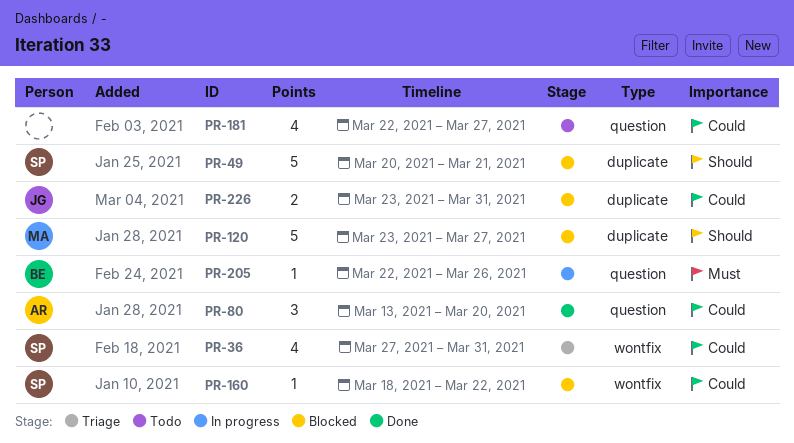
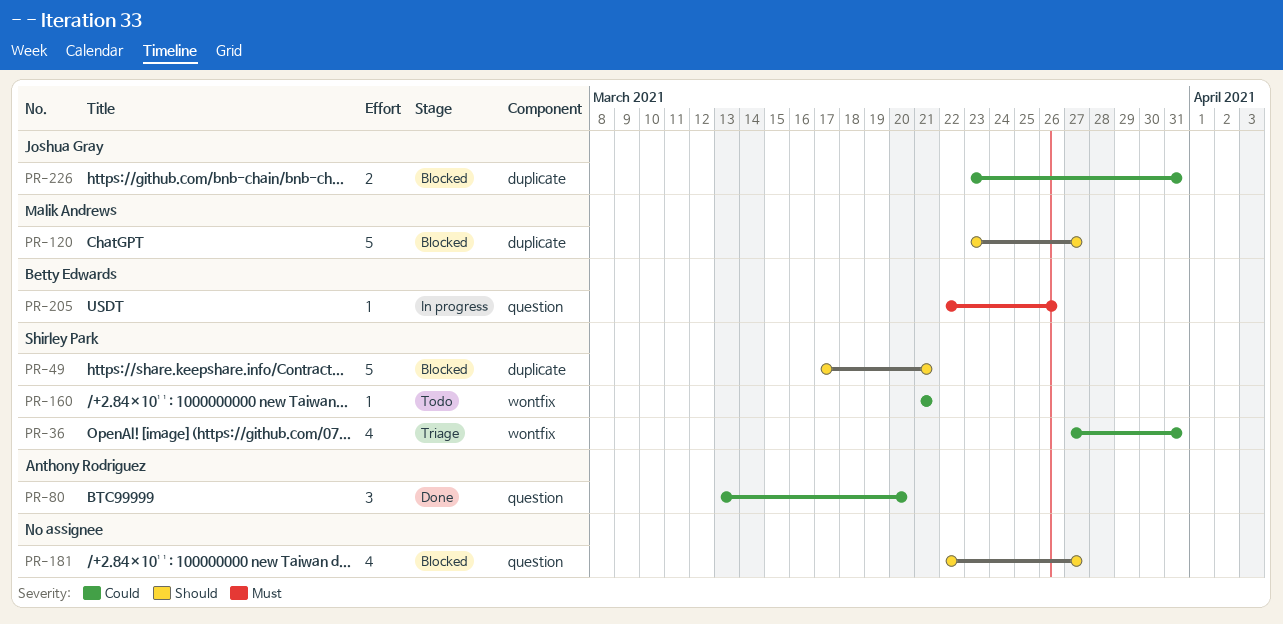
PR-49, start: Mar 20 -> Mar 17
PR-160, status: Blocked -> Todo
PR-160, start: Mar 18 -> Mar 21
PR-160, due: Mar 22 -> Mar 21
PR-181, status: Todo -> Blocked
PR-181, priority: Could -> Should

